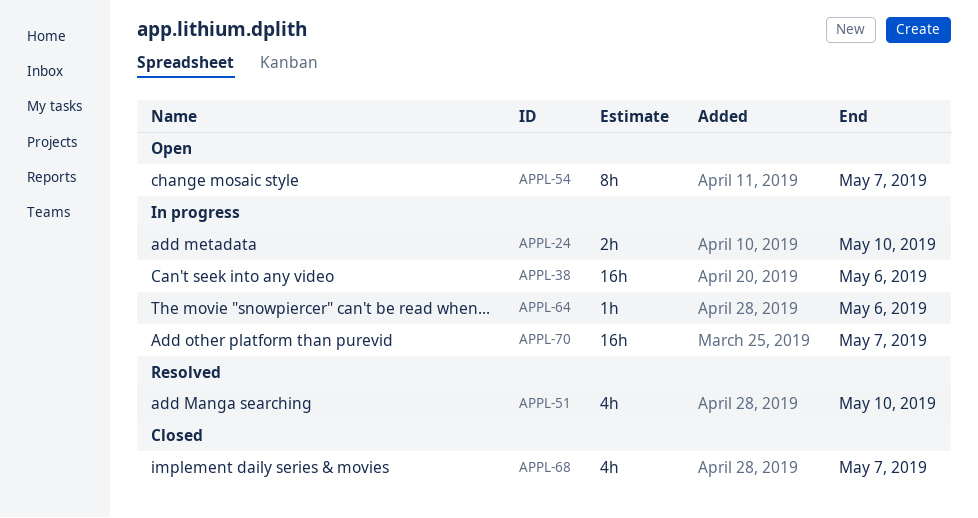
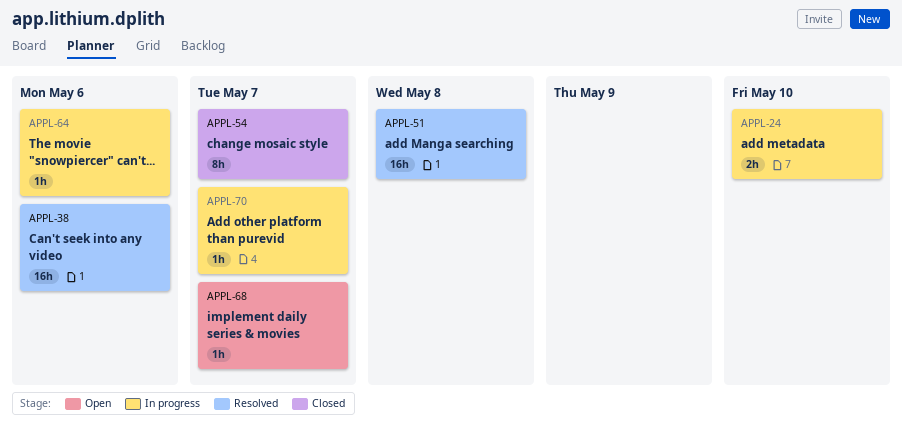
APPL-38, status: In progress -> Resolved
APPL-51, estimate: 4h -> 16h
APPL-51, due: May 10 -> May 8
APPL-54, status: Open -> Closed
APPL-68, status: Closed -> Open
APPL-68, estimate: 4h -> 1h
APPL-70, estimate: 16h -> 1h

